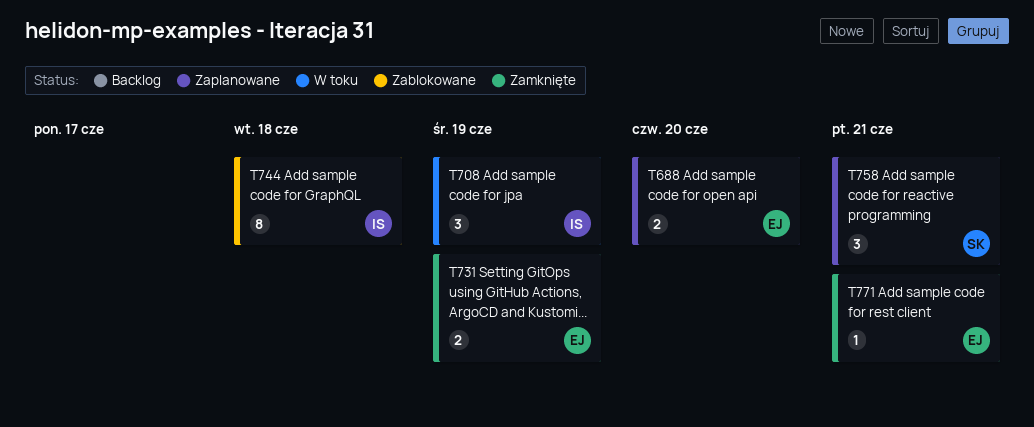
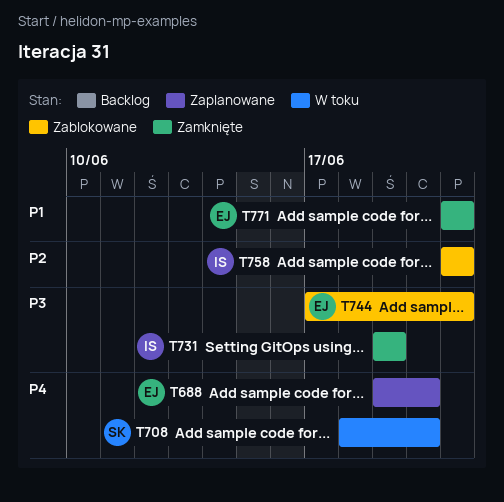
T708, owner: IS -> SK
T708, due: Jun 19 -> Jun 20
T731, owner: EJ -> IS
T744, owner: IS -> EJ
T744, due: Jun 18 -> Jun 21
T758, status: Zaplanowane -> Zablokowane
T758, owner: SK -> IS

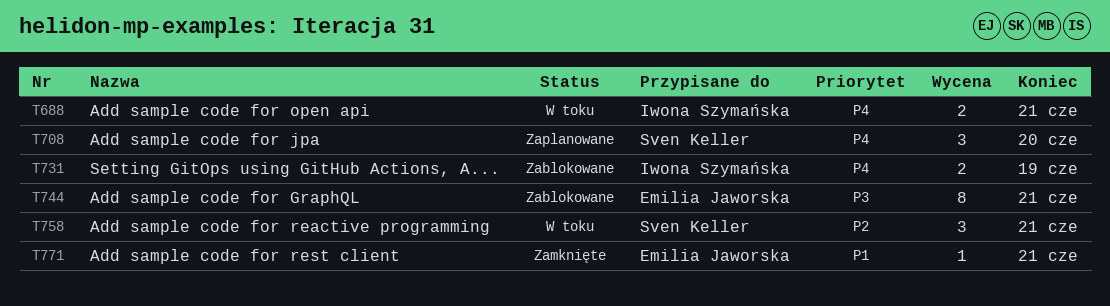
T688, status: Zaplanowane -> W toku
T688, owner: Emilia Jaworska -> Iwona Szymańska
T688, due: Jun 20 -> Jun 21
T708, status: W toku -> Zaplanowane
T731, status: Zamknięte -> Zablokowane
T731, priority: P3 -> P4
T758, status: Zablokowane -> W toku
T758, owner: Iwona Szymańska -> Sven Keller

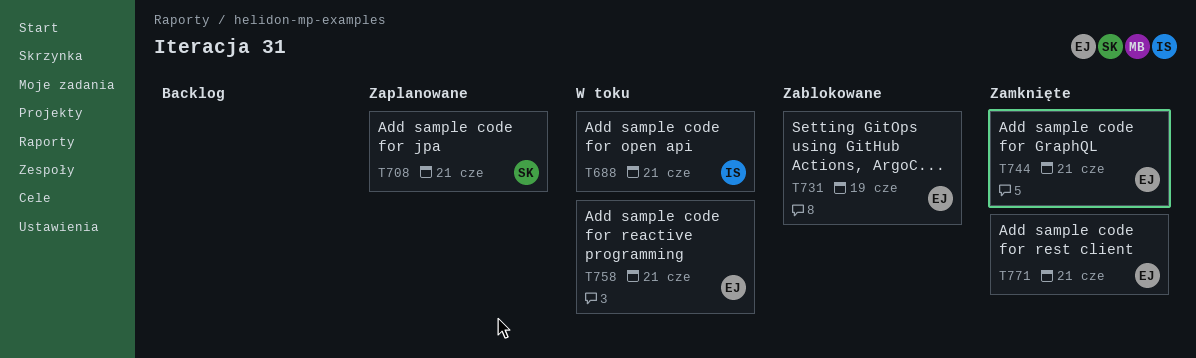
T708, due: Jun 20 -> Jun 21
T731, owner: Iwona Szymańska -> Emilia Jaworska
T744, status: Zablokowane -> Zamknięte
T758, owner: Sven Keller -> Emilia Jaworska

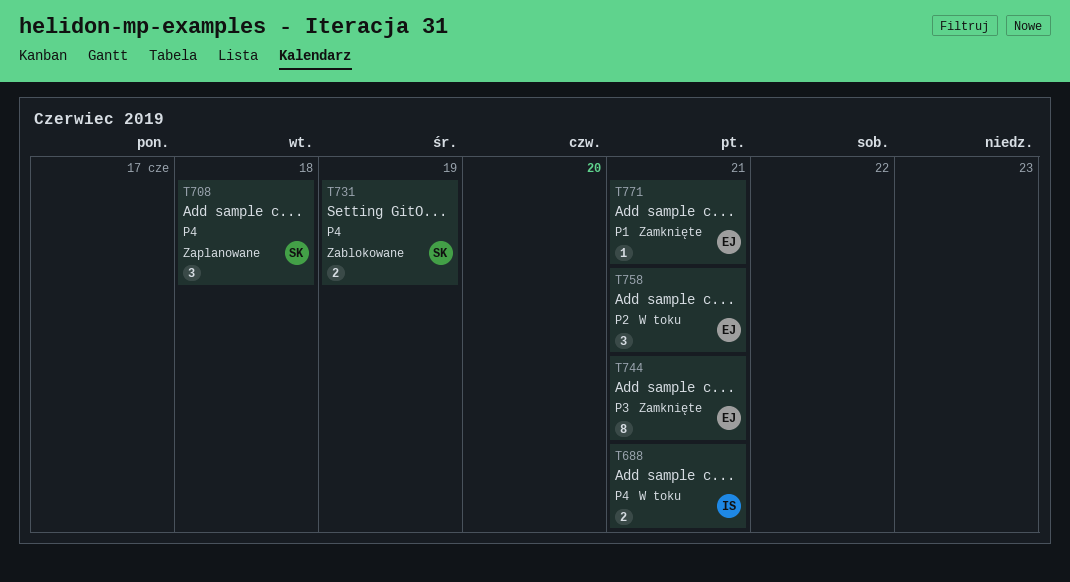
T708, due: Jun 21 -> Jun 18
T731, owner: EJ -> SK

